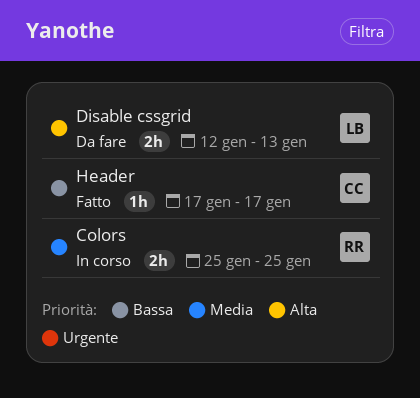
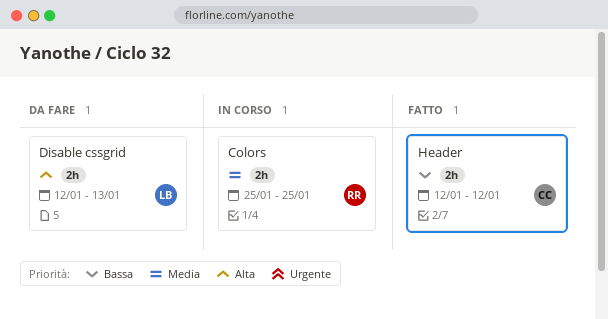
Header, estimate: 1h -> 2h
Header, start: Jan 17 -> Jan 12
Header, due: Jan 17 -> Jan 12

